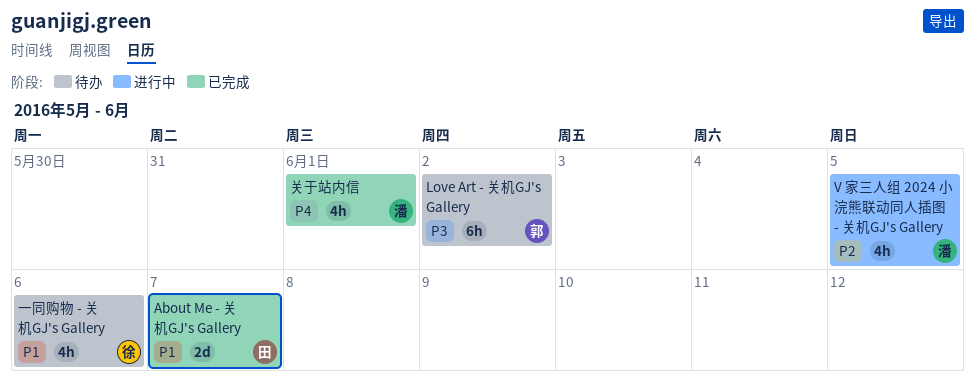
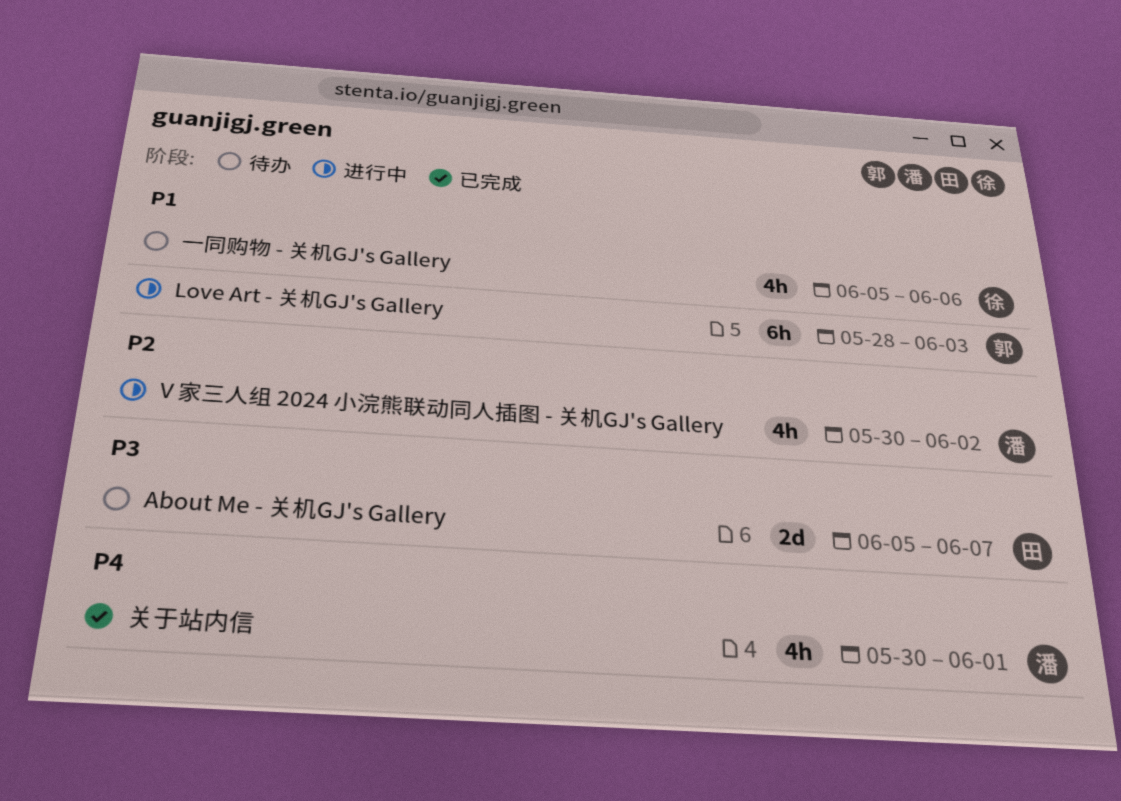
About Me - 关机GJ's Gallery, status: 已完成 -> 待办
About Me - 关机GJ's Gallery, priority: P1 -> P3
Love Art - 关机GJ's Gallery, status: 待办 -> 进行中
Love Art - 关机GJ's Gallery, priority: P3 -> P1
Love Art - 关机GJ's Gallery, due: Jun 2 -> Jun 3
V 家三人组 2024 小浣熊联动同人插图 - 关机GJ's Gallery, due: Jun 5 -> Jun 2

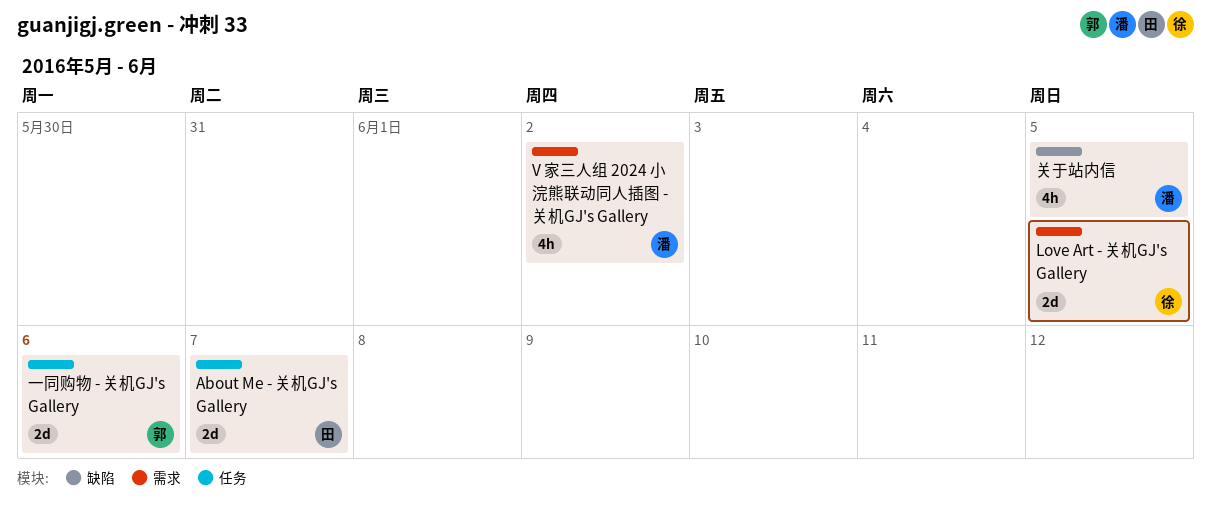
Love Art - 关机GJ's Gallery, owner: 郭 -> 徐
Love Art - 关机GJ's Gallery, estimate: 6h -> 2d
Love Art - 关机GJ's Gallery, due: Jun 3 -> Jun 5
一同购物 - 关机GJ's Gallery, owner: 徐 -> 郭
一同购物 - 关机GJ's Gallery, estimate: 4h -> 2d
关于站内信, due: Jun 1 -> Jun 5

